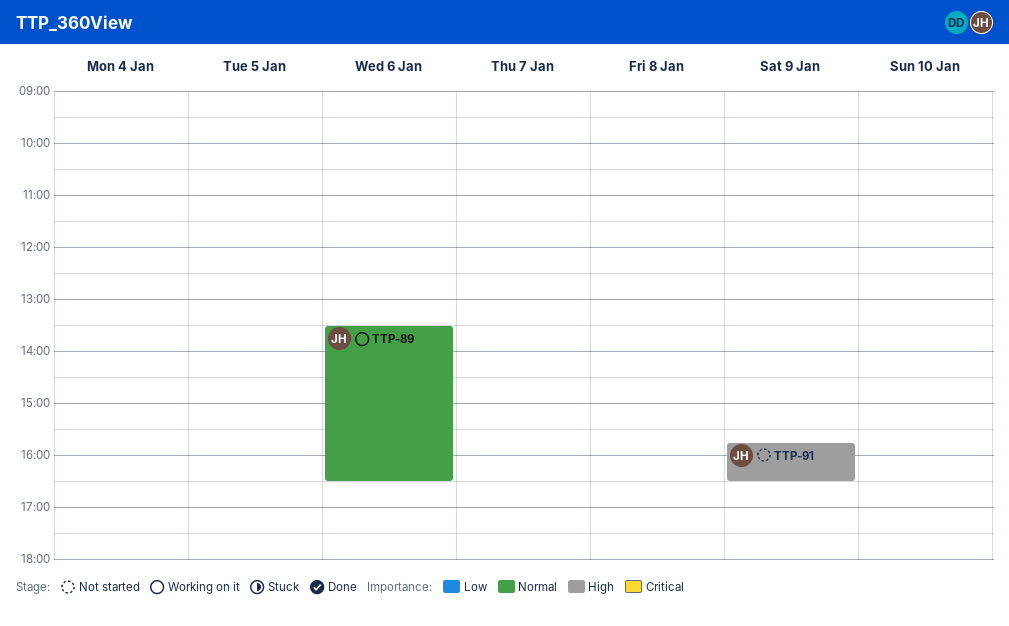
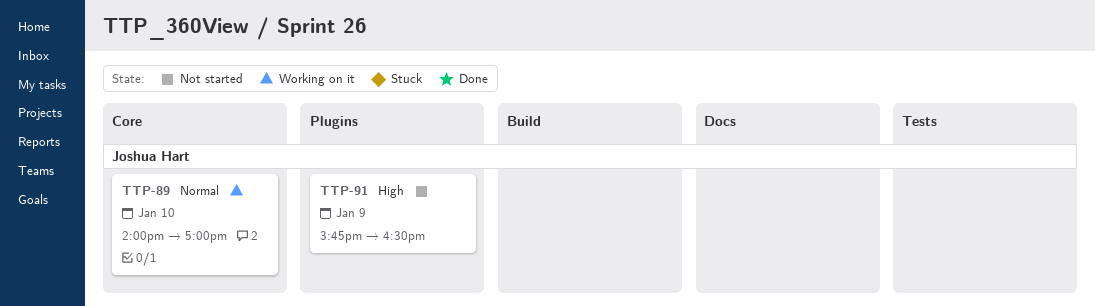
TTP-89, day: Jan 6 -> Jan 10
TTP-89, begins: 13:30 -> 14:00
TTP-89, ends: 16:30 -> 17:00

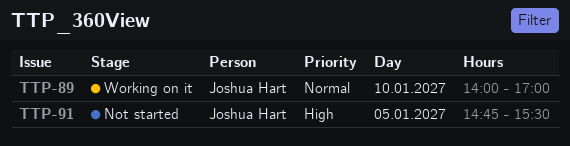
TTP-91, day: Jan 9 -> Jan 5
TTP-91, begins: 15:45 -> 14:45
TTP-91, ends: 16:30 -> 15:30

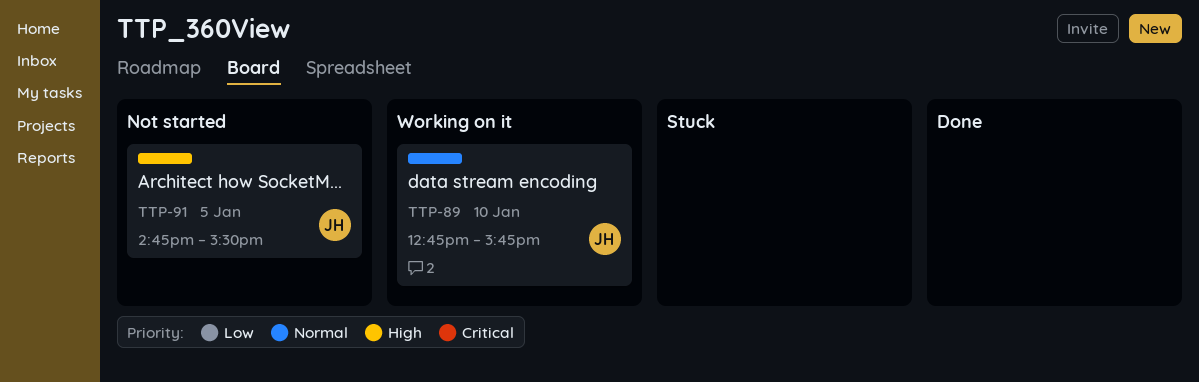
TTP-89, begins: 14:00 -> 12:45
TTP-89, ends: 17:00 -> 15:45

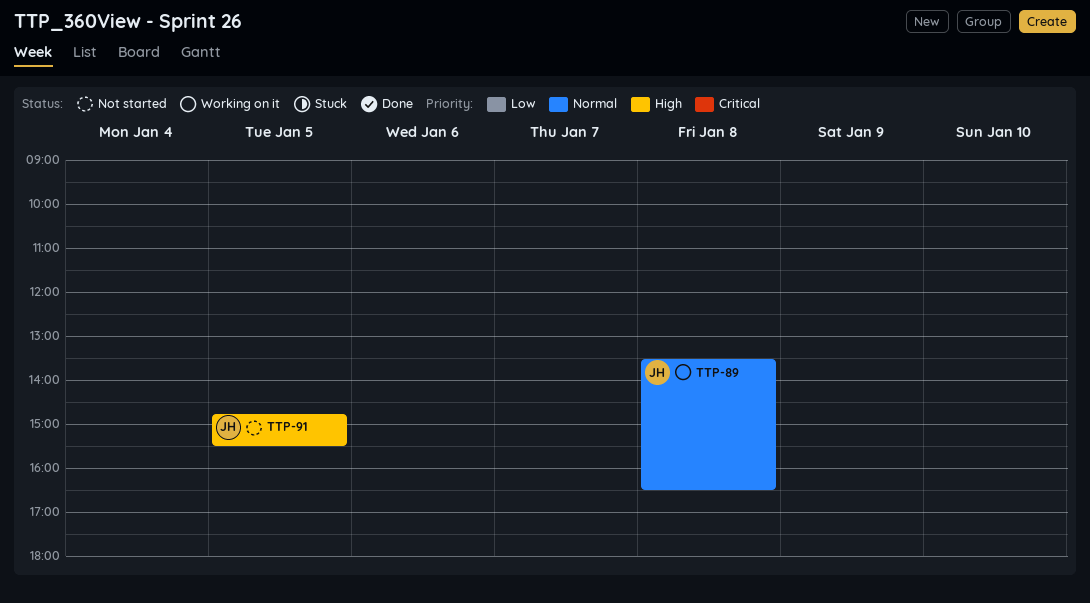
TTP-89, day: Jan 10 -> Jan 8
TTP-89, begins: 12:45 -> 13:30
TTP-89, ends: 15:45 -> 16:30

